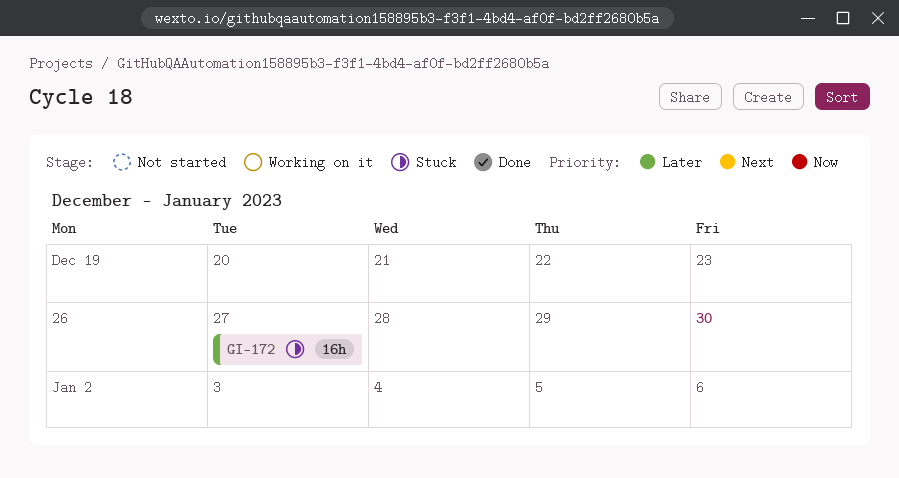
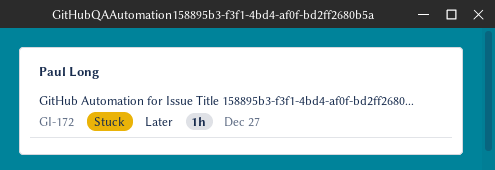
GI-172, estimate: 16h -> 1h

